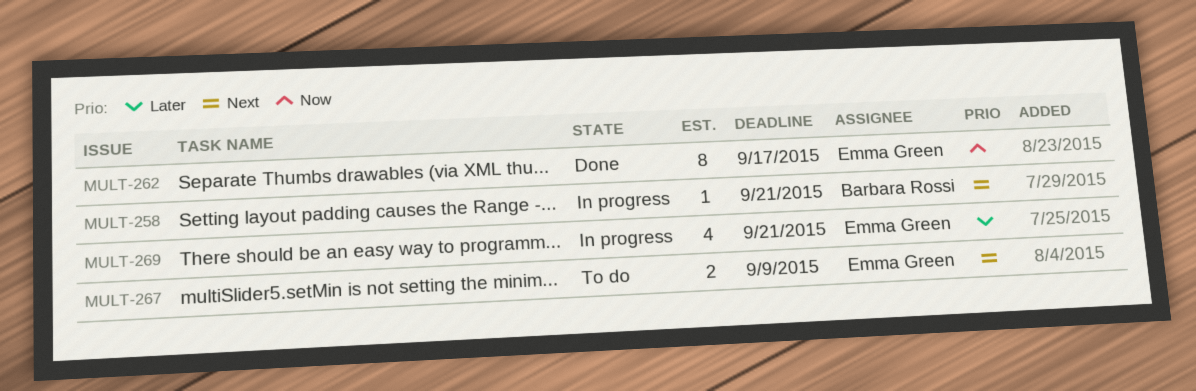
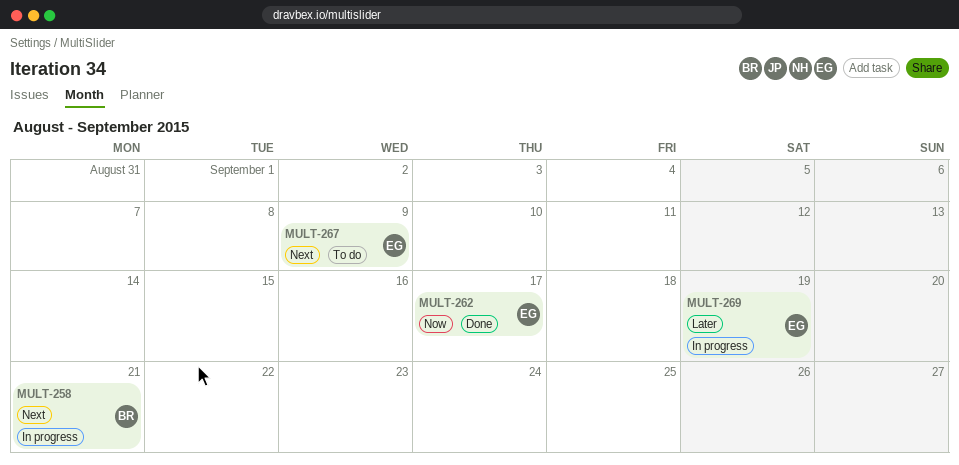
MULT-269, due: Sep 21 -> Sep 19

